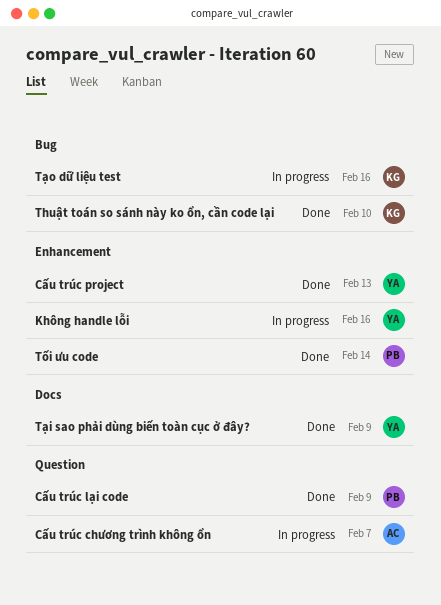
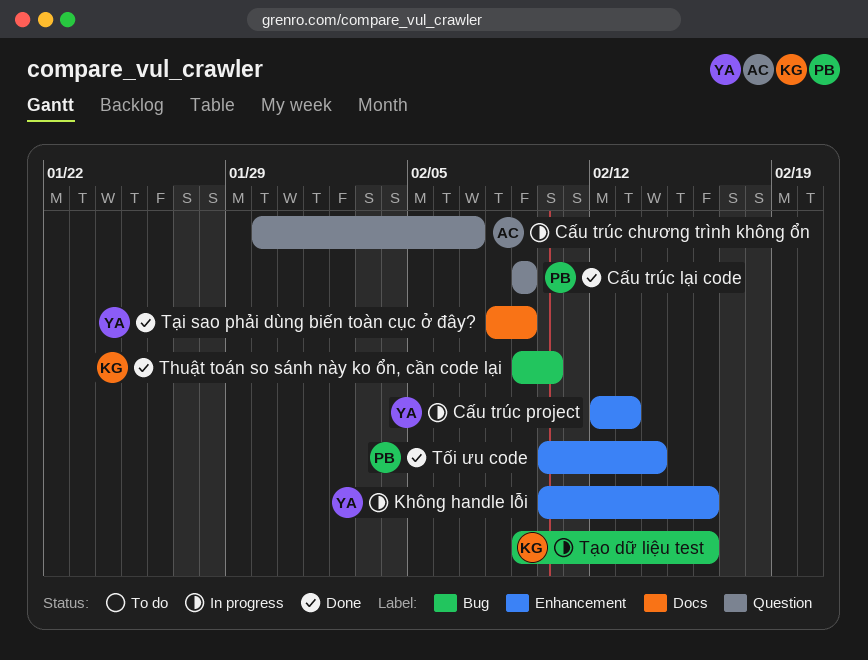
Cấu trúc project, status: Done -> In progress

